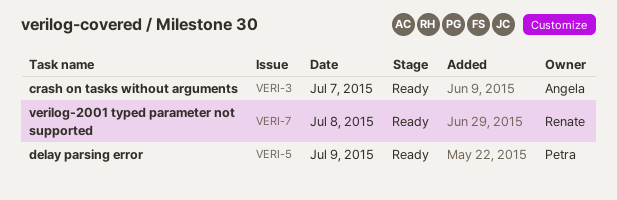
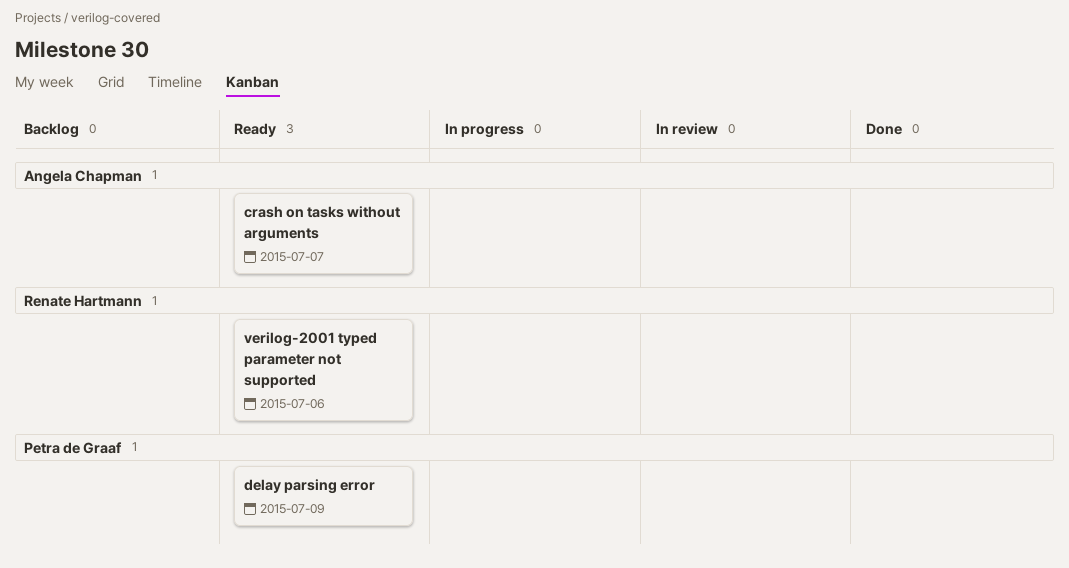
verilog-2001 typed parameter not supported, day: Jul 8 -> Jul 6

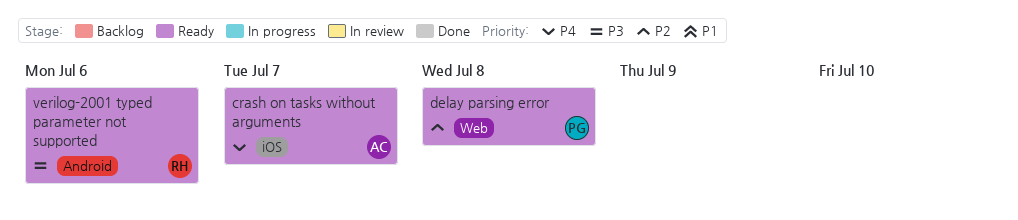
delay parsing error, day: Jul 9 -> Jul 8

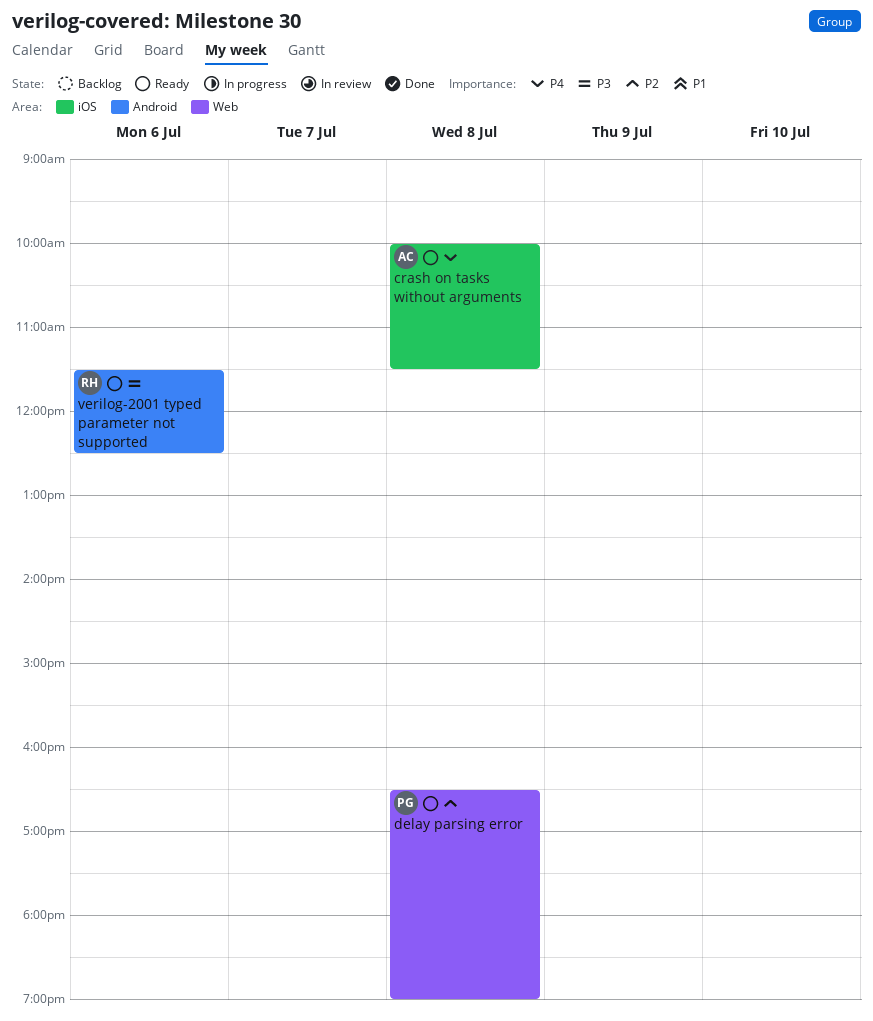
crash on tasks without arguments, day: Jul 7 -> Jul 8

